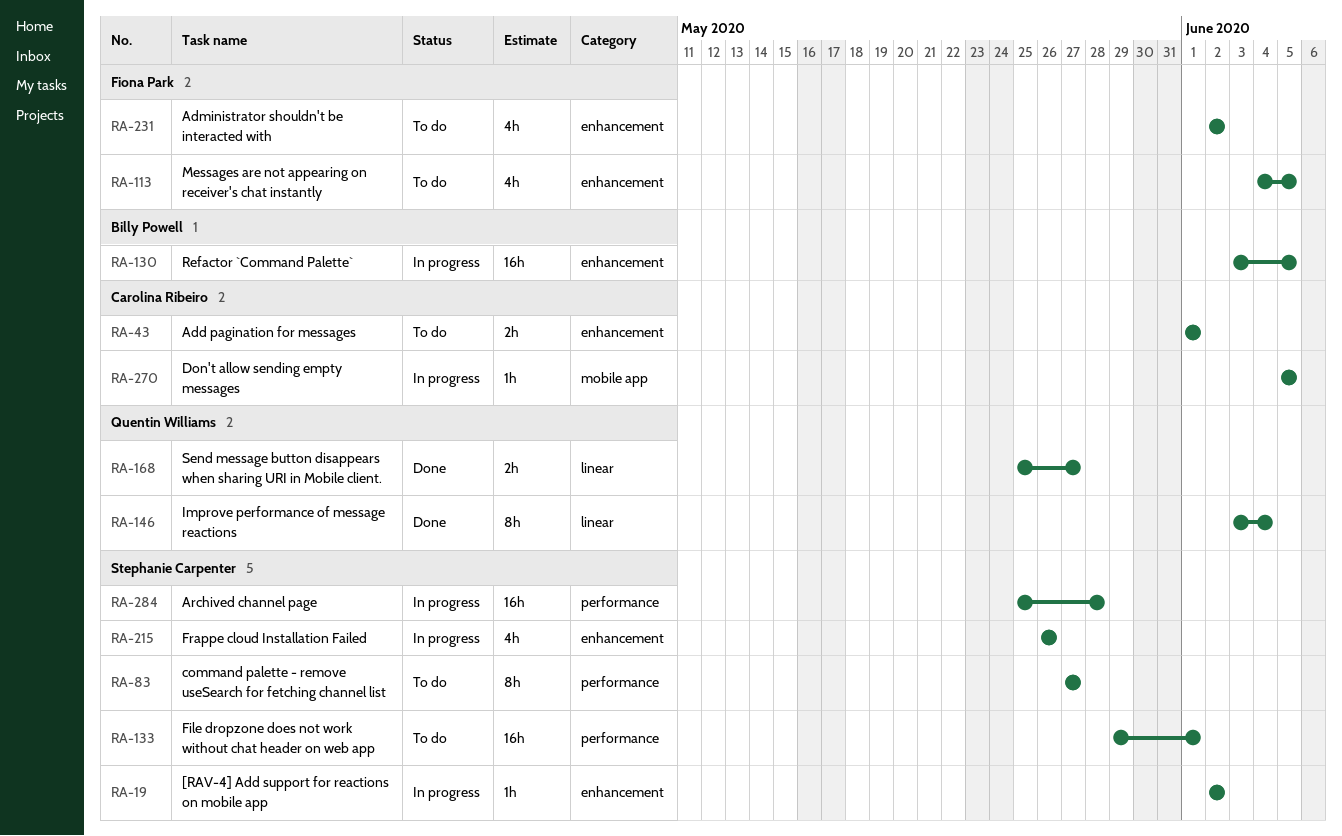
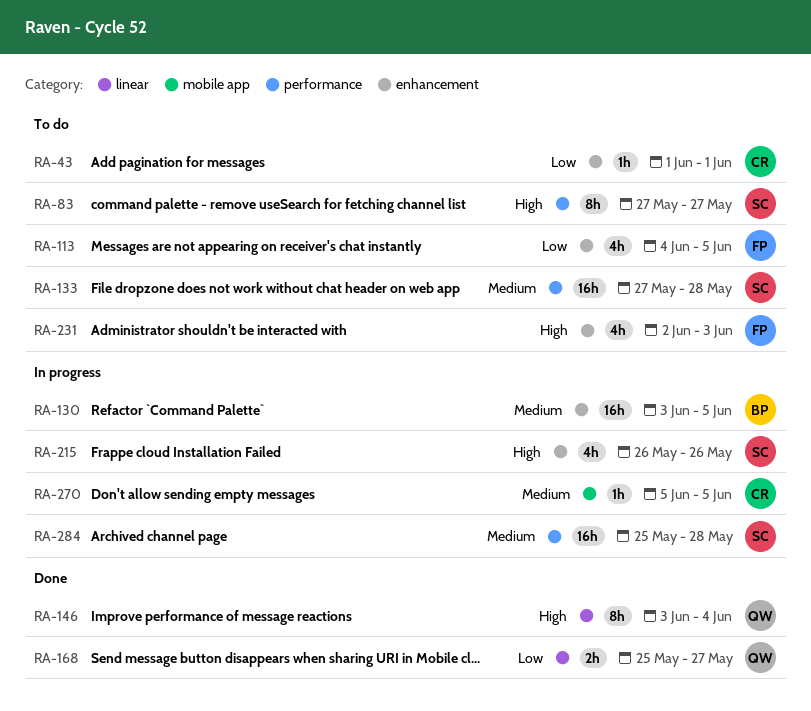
RA-19: present -> none
RA-43, estimate: 2h -> 1h
RA-133, start: May 29 -> May 27
RA-133, due: Jun 1 -> May 28
RA-231, due: Jun 2 -> Jun 3

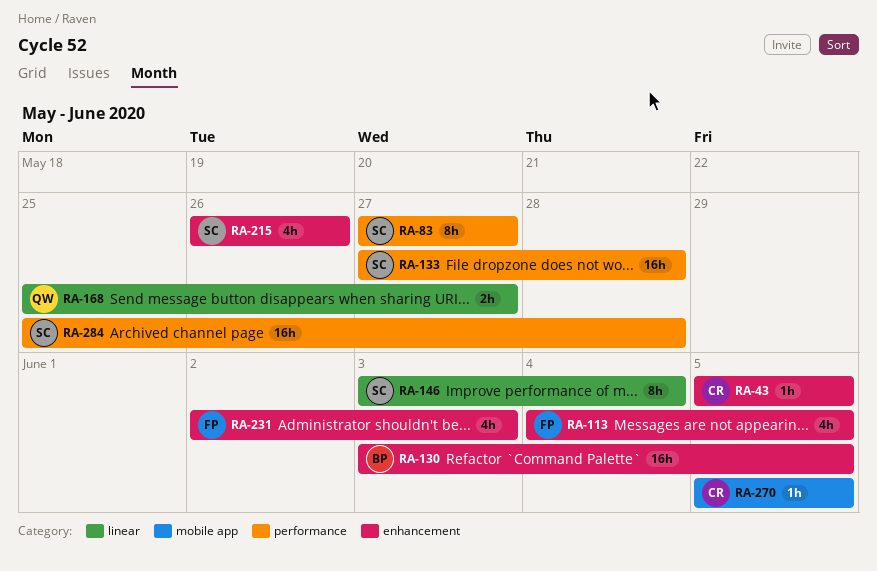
RA-43, start: Jun 1 -> Jun 5
RA-43, due: Jun 1 -> Jun 5
RA-146, owner: QW -> SC

